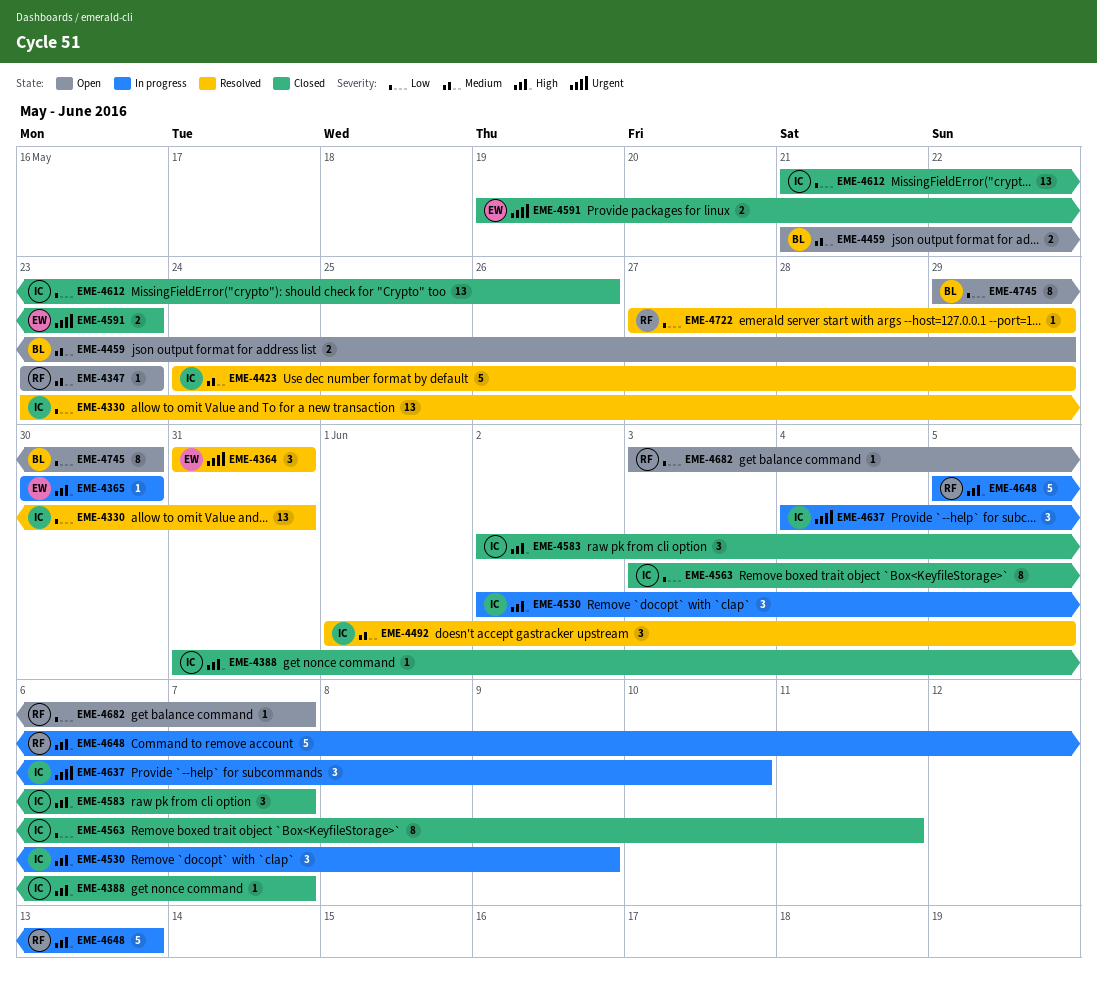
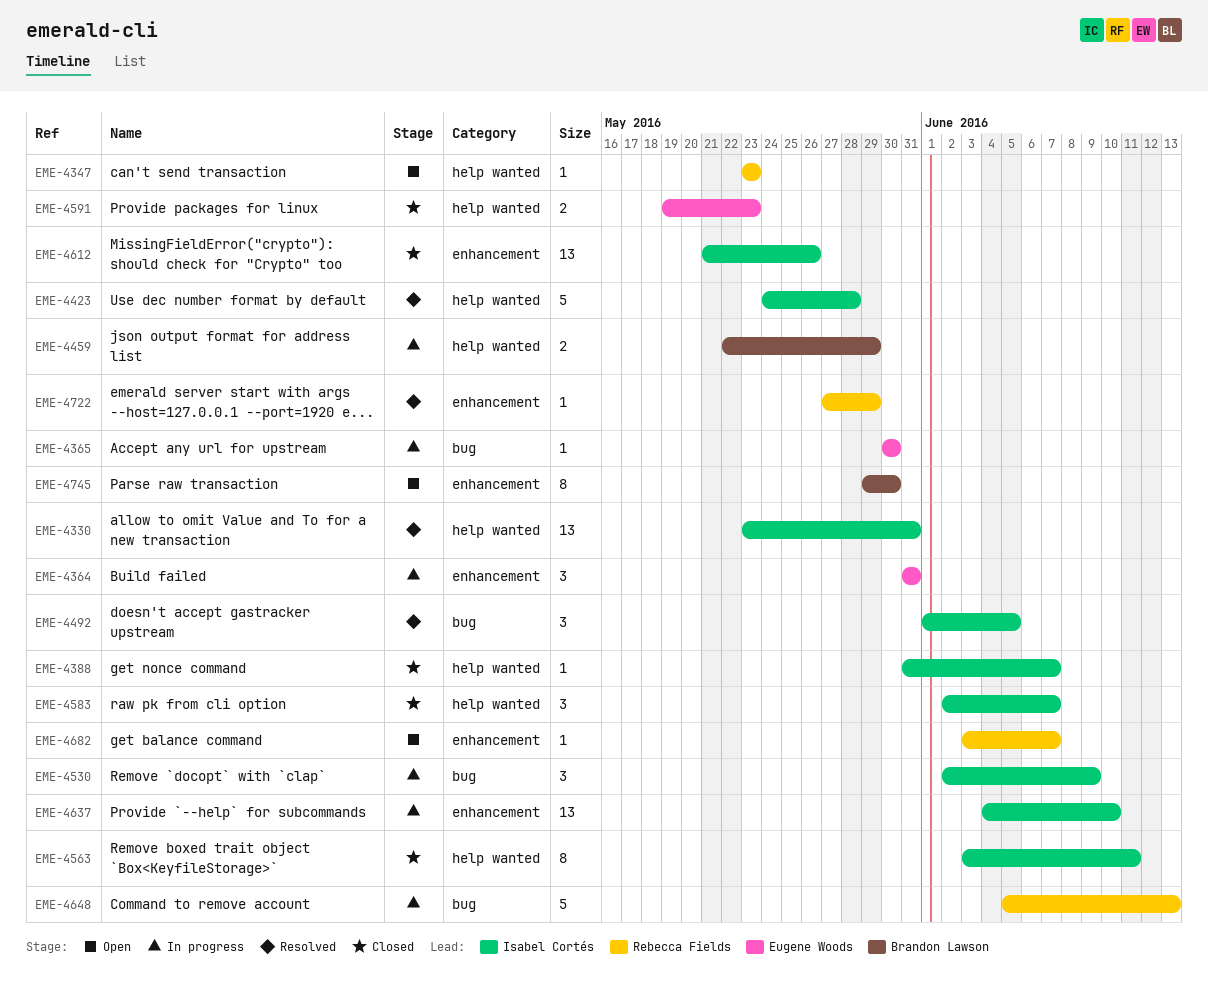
EME-4364, status: Resolved -> In progress
EME-4423, due: May 29 -> May 28
EME-4459, status: Open -> In progress
EME-4459, start: May 21 -> May 22
EME-4637, estimate: 3 -> 13

